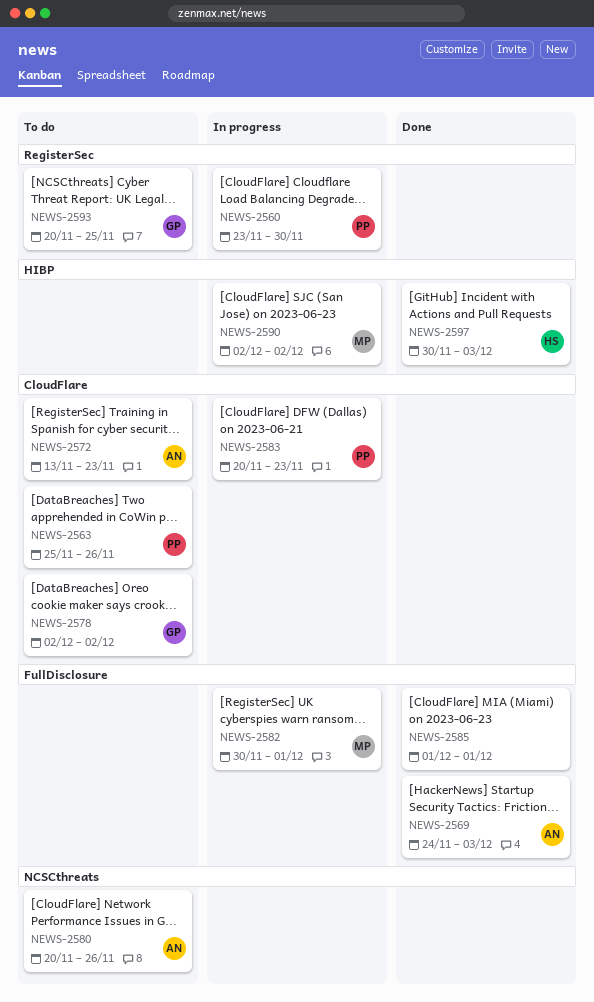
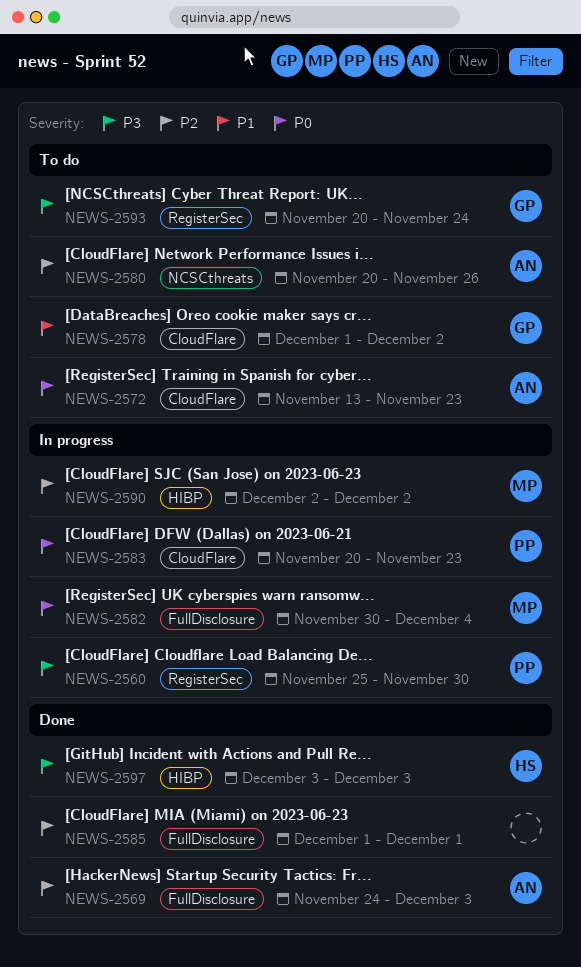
NEWS-2560, start: Nov 23 -> Nov 25
NEWS-2563: present -> none
NEWS-2578, start: Dec 2 -> Dec 1
NEWS-2582, due: Dec 1 -> Dec 4
NEWS-2593, due: Nov 25 -> Nov 24
NEWS-2597, start: Nov 30 -> Dec 3

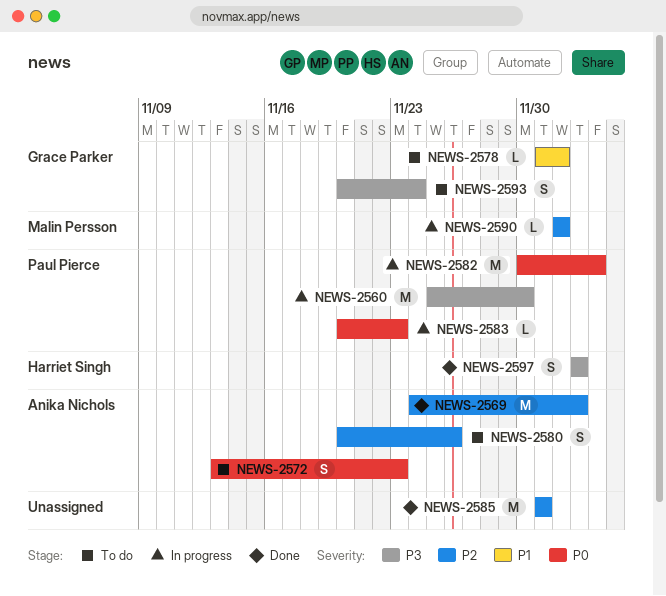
NEWS-2582, owner: Malin Persson -> Paul Pierce

